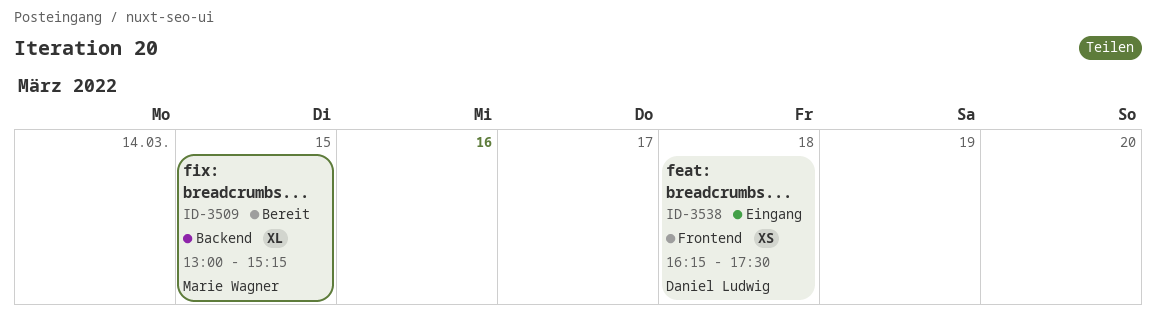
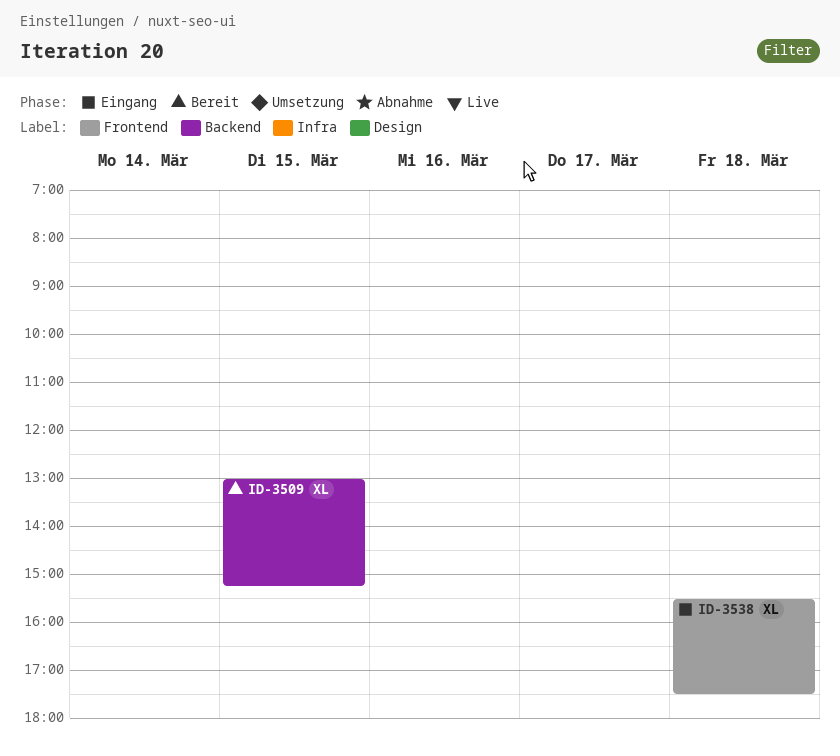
ID-3538, estimate: XS -> XL
ID-3538, begins: 16:15 -> 15:30

